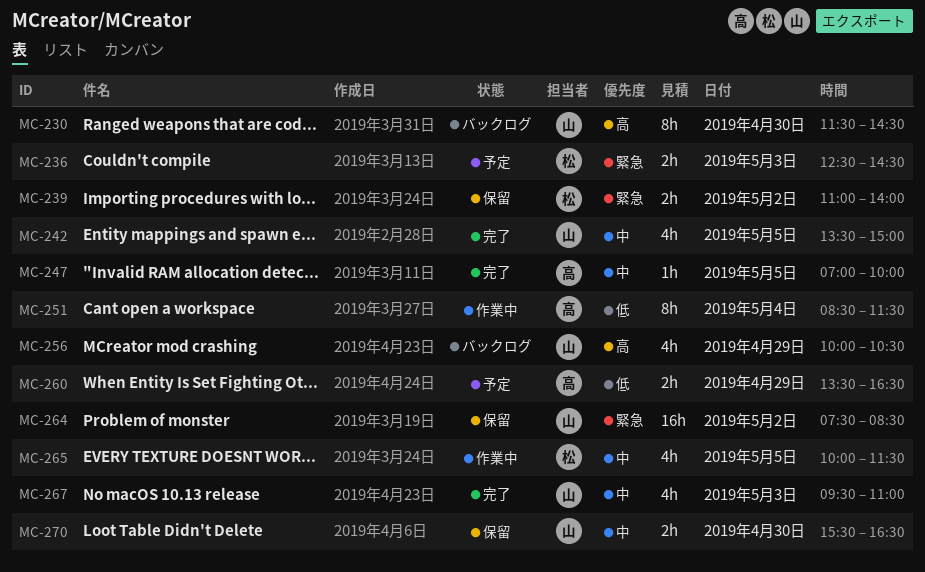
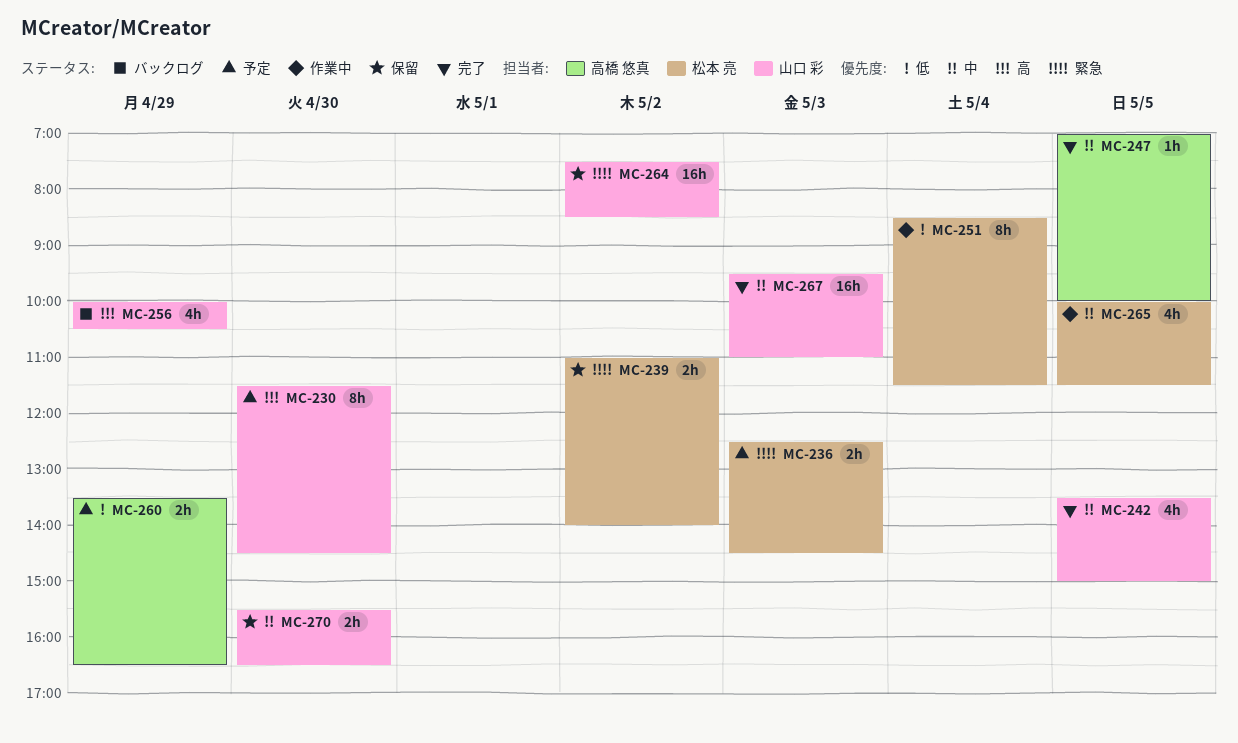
MC-230, status: バックログ -> 予定
MC-251, owner: 高橋 悠真 -> 松本 亮
MC-267, estimate: 4h -> 16h

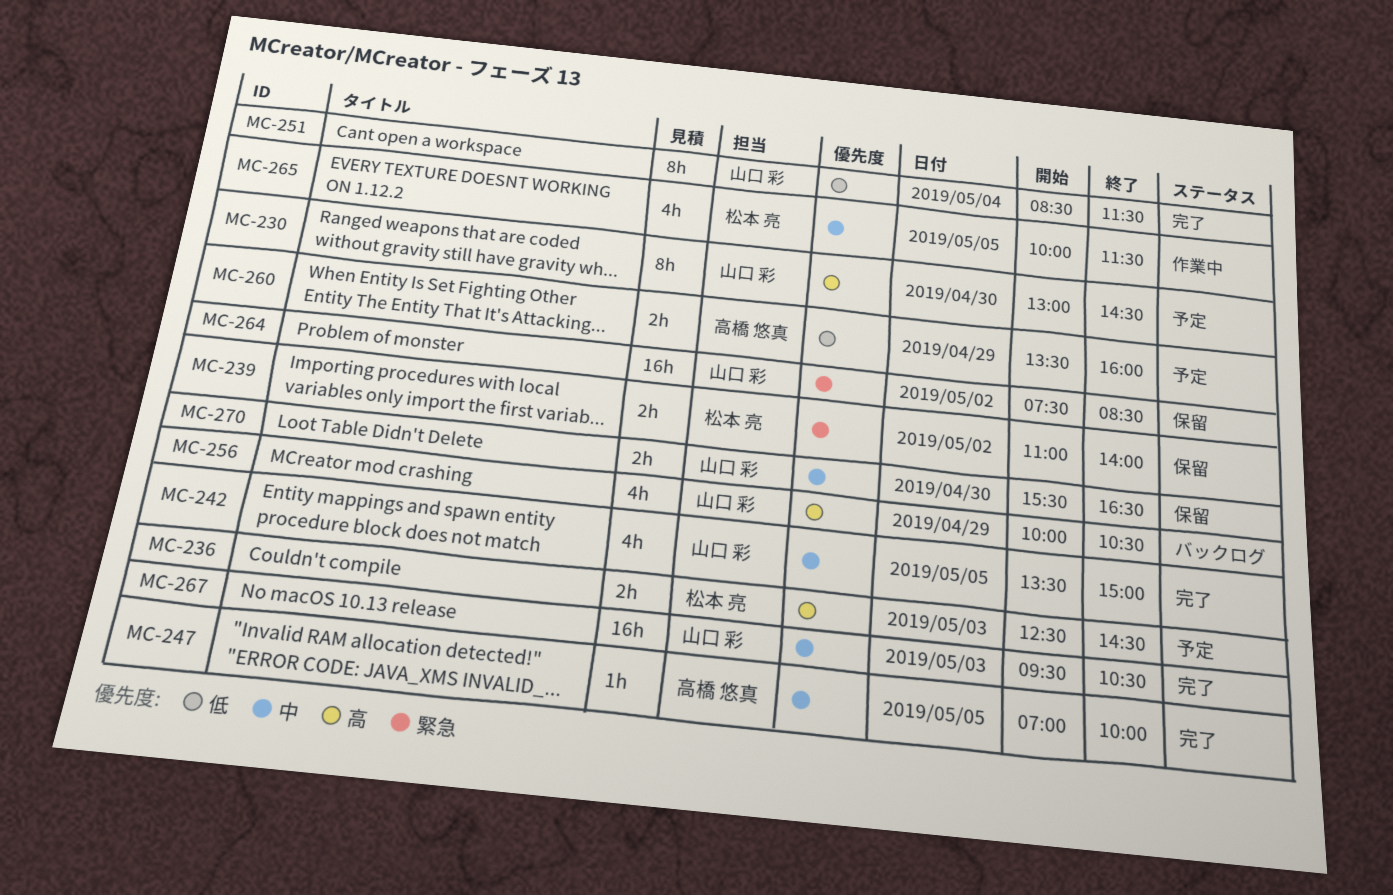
MC-230, begins: 11:30 -> 13:00
MC-236, priority: 緊急 -> 高
MC-251, status: 作業中 -> 完了
MC-251, owner: 松本 亮 -> 山口 彩
MC-260, ends: 16:30 -> 16:00
MC-267, ends: 11:00 -> 10:30

